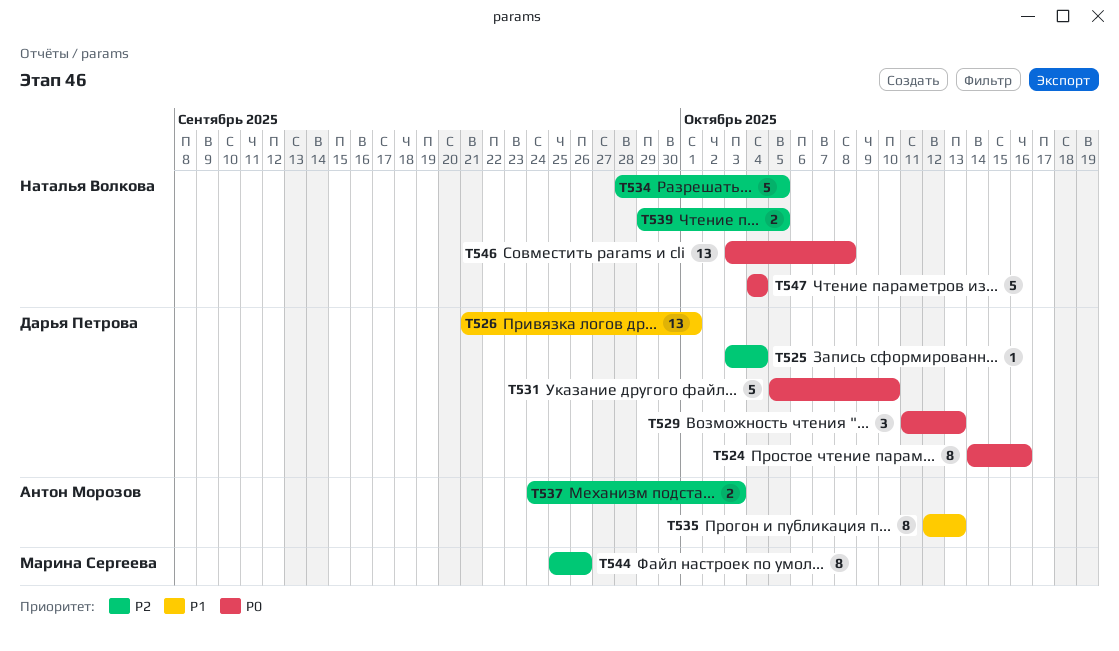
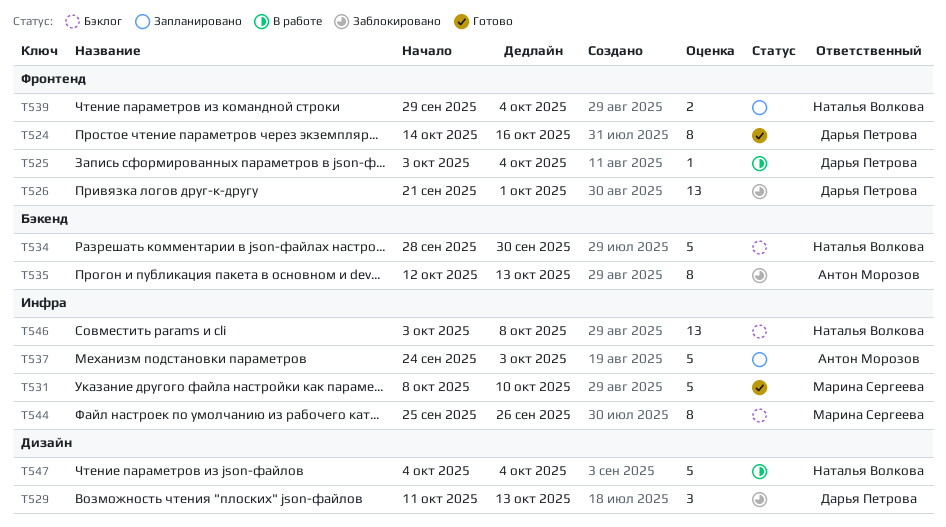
T531, owner: Дарья Петрова -> Марина Сергеева
T531, start: Oct 5 -> Oct 8
T534, due: Oct 5 -> Sep 30
T537, estimate: 2 -> 5
T539, due: Oct 5 -> Oct 4

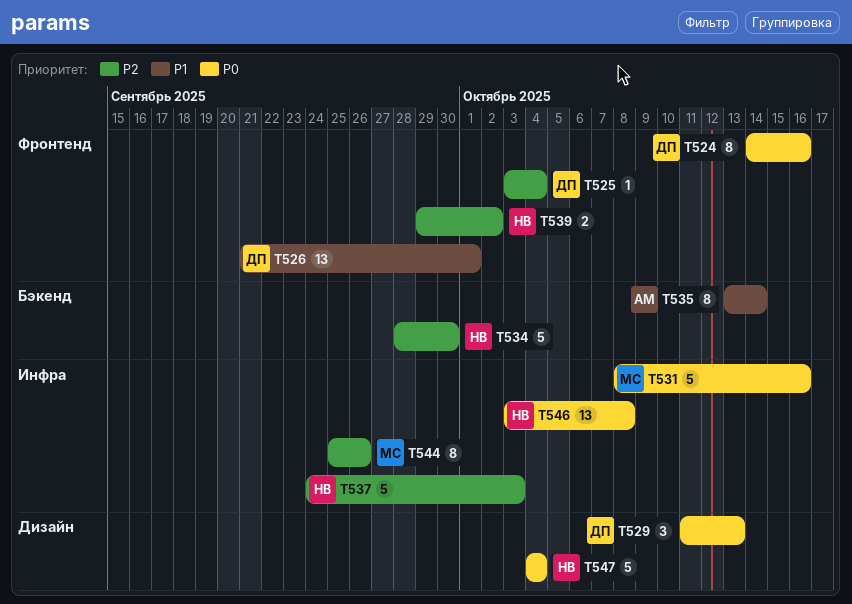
T531, due: Oct 10 -> Oct 16
T535, start: Oct 12 -> Oct 13
T535, due: Oct 13 -> Oct 14
T537, owner: Антон Морозов -> Наталья Волкова
T539, due: Oct 4 -> Oct 2

